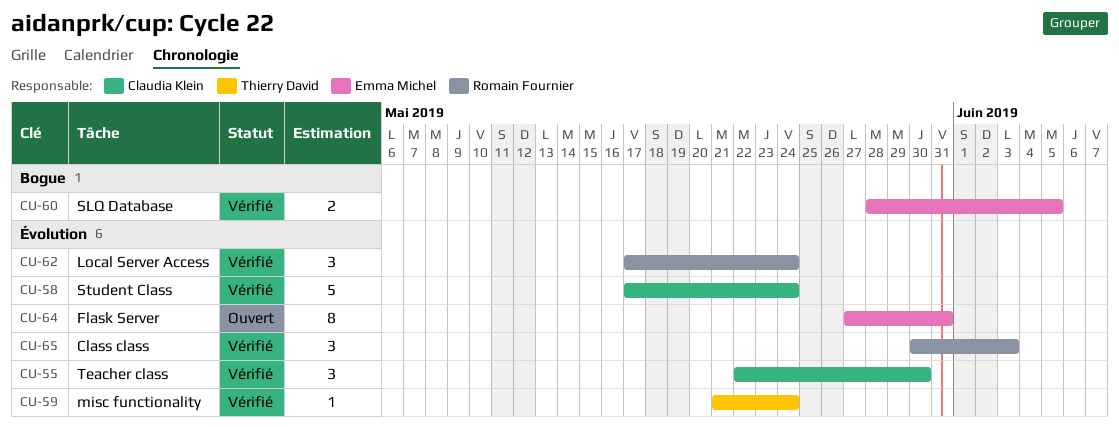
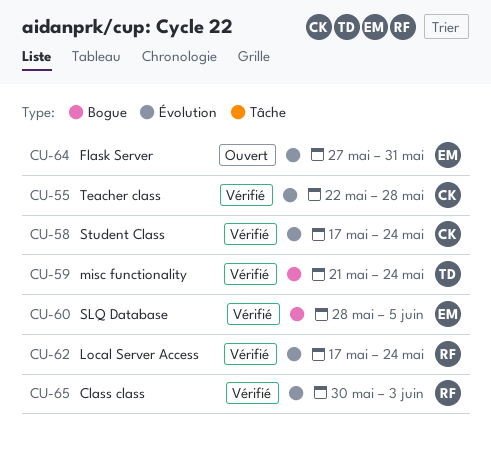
CU-55, due: May 30 -> May 28
CU-59, label: Évolution -> Bogue

